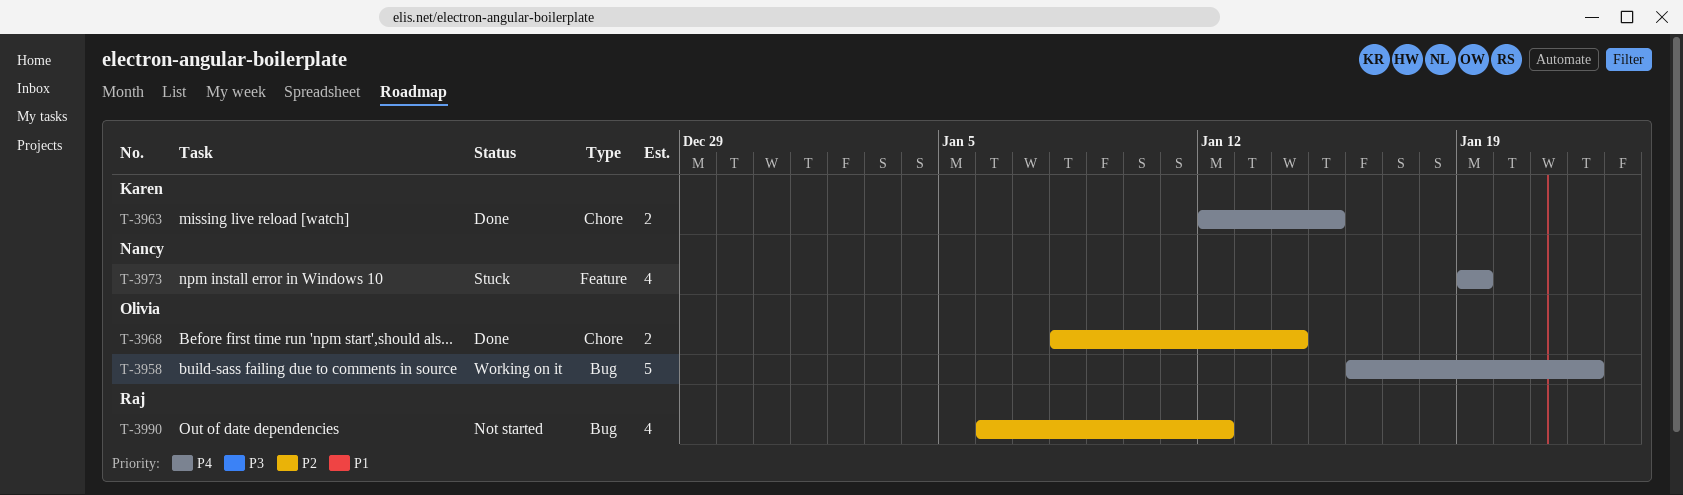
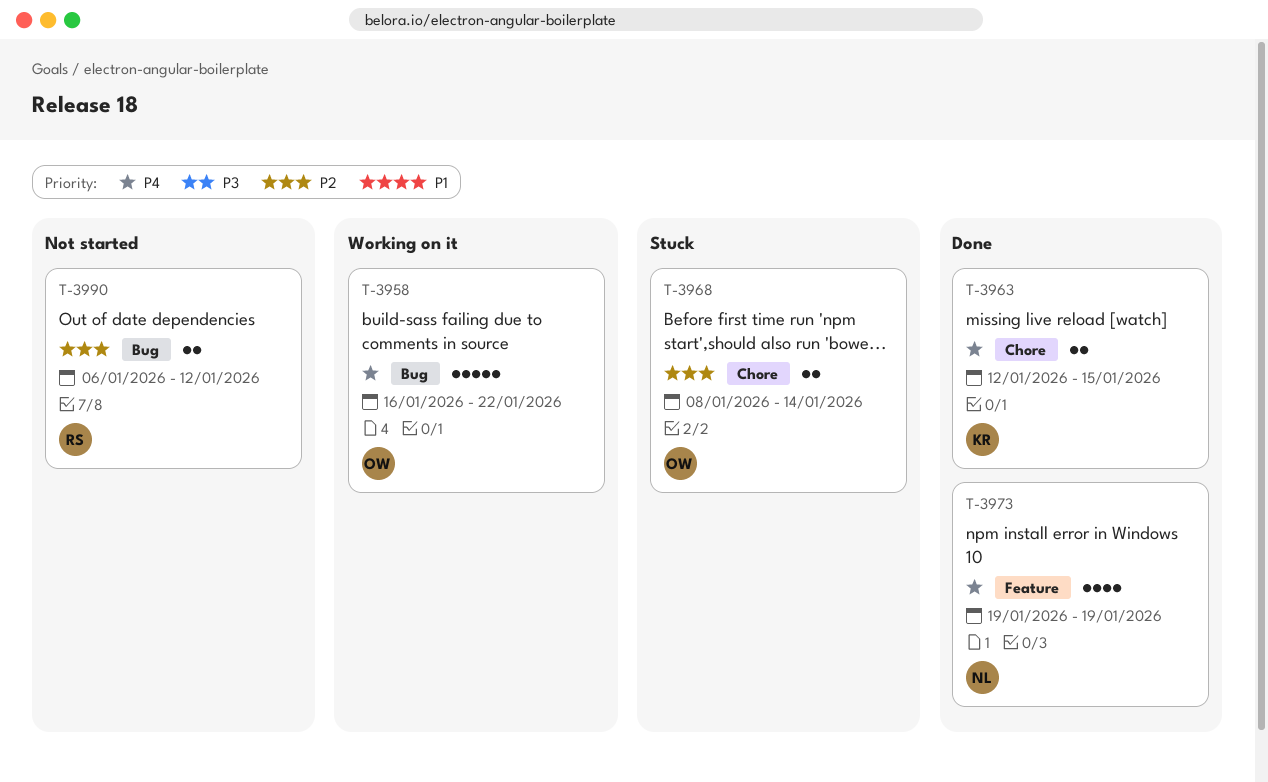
T-3968, status: Done -> Stuck
T-3973, status: Stuck -> Done
T-3990, estimate: 4 -> 2

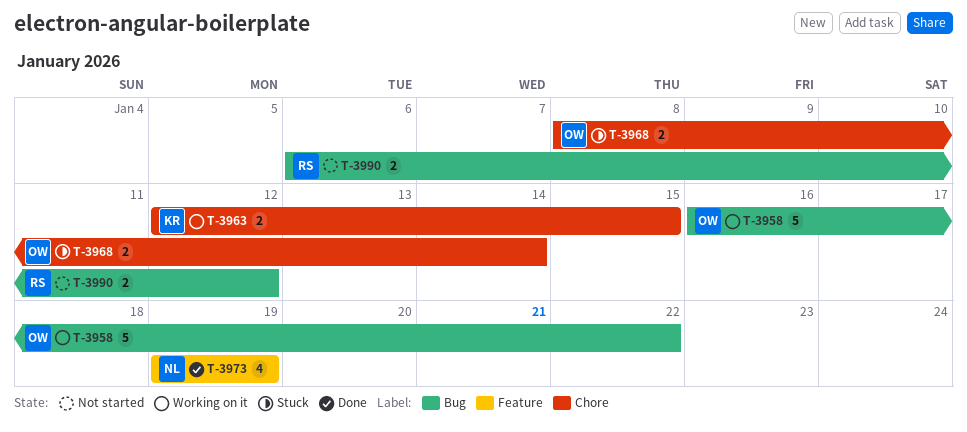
T-3963, status: Done -> Working on it

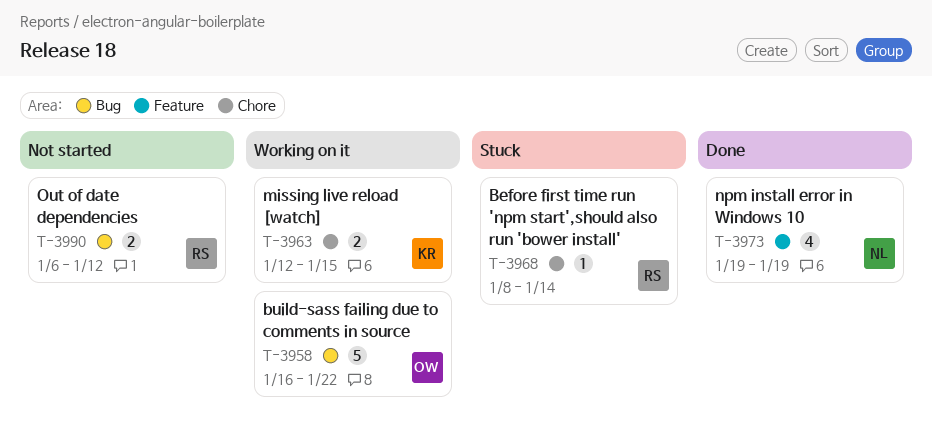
T-3968, owner: OW -> RS
T-3968, estimate: 2 -> 1

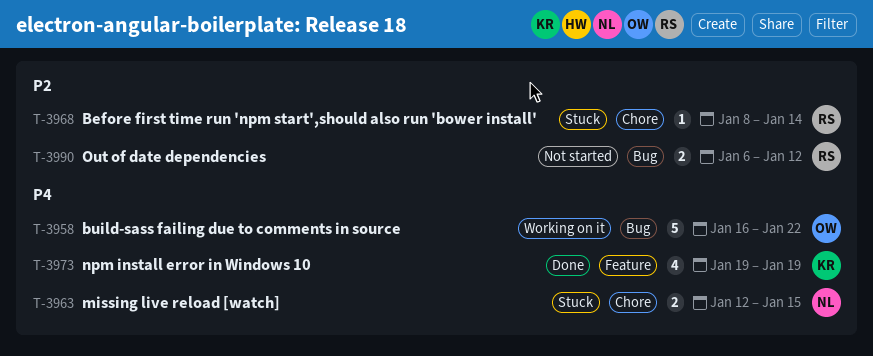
T-3963, status: Working on it -> Stuck
T-3963, owner: KR -> NL
T-3973, owner: NL -> KR

